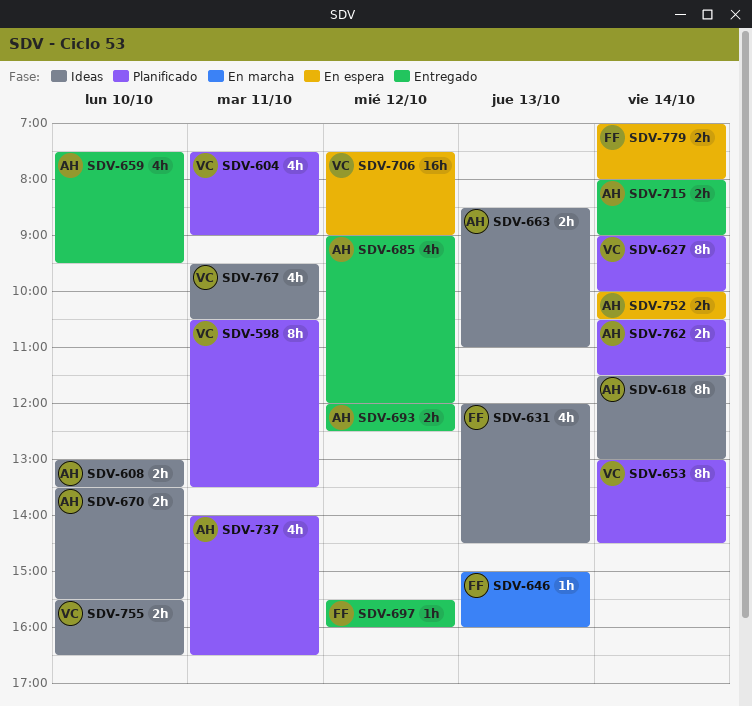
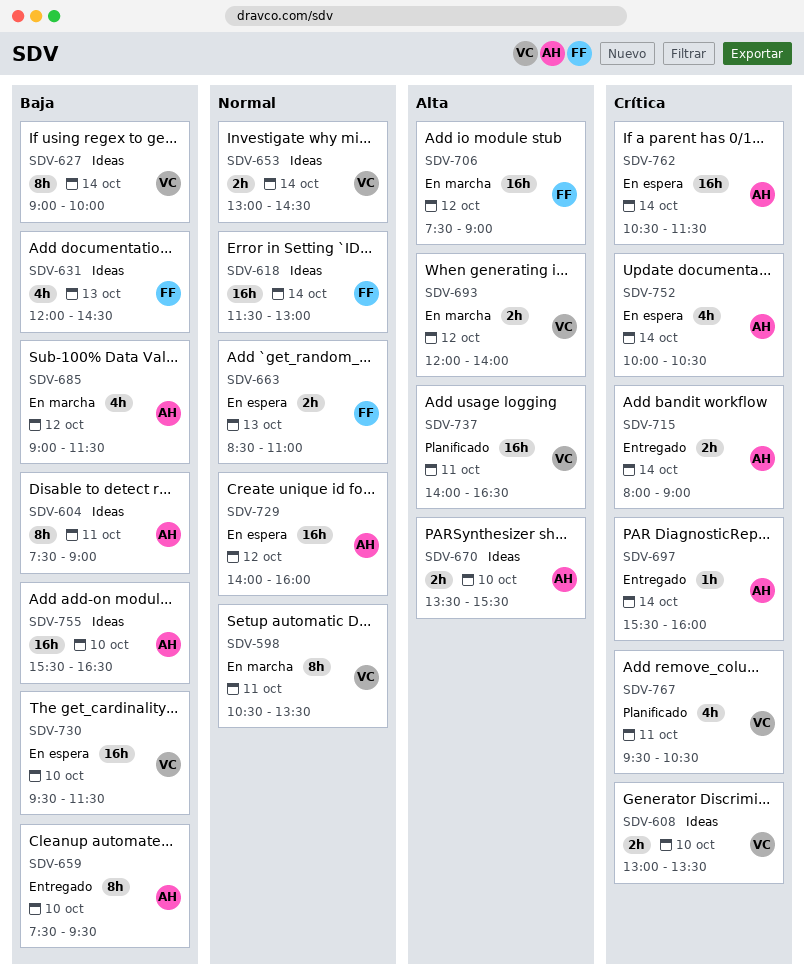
SDV-598, status: Planificado -> En marcha
SDV-604, status: Planificado -> Ideas
SDV-604, owner: VC -> AH
SDV-604, estimate: 4h -> 8h
SDV-608, owner: AH -> VC
SDV-618, owner: AH -> FF
SDV-618, estimate: 8h -> 16h
SDV-627, status: Planificado -> Ideas
SDV-646: present -> none
SDV-653, status: Planificado -> Ideas
SDV-653, estimate: 8h -> 2h
SDV-659, estimate: 4h -> 8h
SDV-663, status: Ideas -> En espera
SDV-663, owner: AH -> FF
SDV-685, status: Entregado -> En marcha
SDV-685, ends: 12:00 -> 11:30
SDV-693, status: Entregado -> En marcha
SDV-693, owner: AH -> VC
SDV-693, ends: 12:30 -> 14:00
SDV-697, owner: FF -> AH
SDV-697, day: Oct 12 -> Oct 14
SDV-706, status: En espera -> En marcha
SDV-706, owner: VC -> FF
SDV-729: none -> present
SDV-730: none -> present
SDV-737, owner: AH -> VC
SDV-737, estimate: 4h -> 16h
SDV-752, estimate: 2h -> 4h
SDV-755, owner: VC -> AH
SDV-755, estimate: 2h -> 16h
SDV-762, status: Planificado -> En espera
SDV-762, estimate: 2h -> 16h
SDV-767, status: Ideas -> Planificado
SDV-779: present -> none

